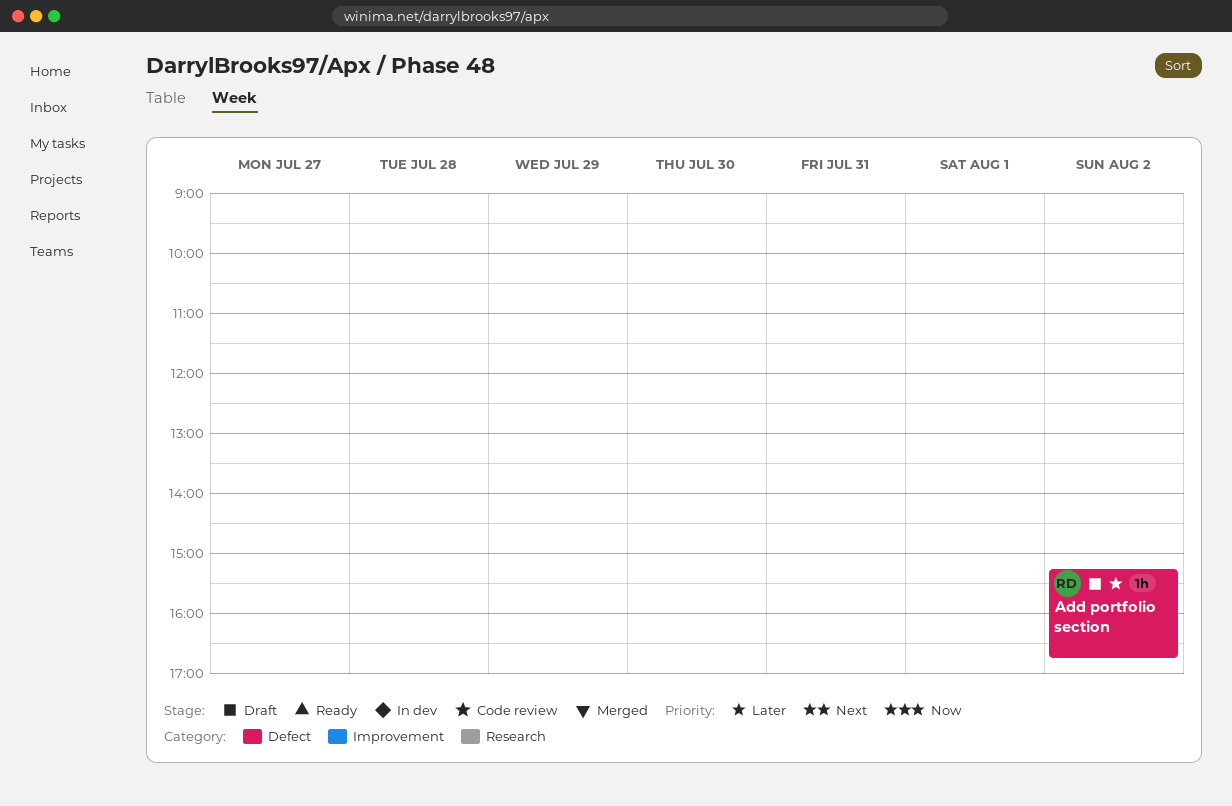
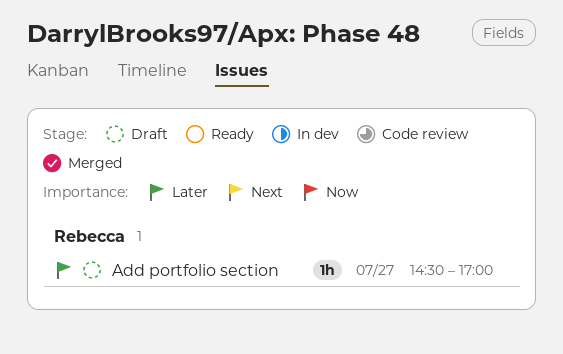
Add portfolio section, day: Aug 2 -> Jul 27
Add portfolio section, begins: 15:15 -> 14:30
Add portfolio section, ends: 16:45 -> 17:00

